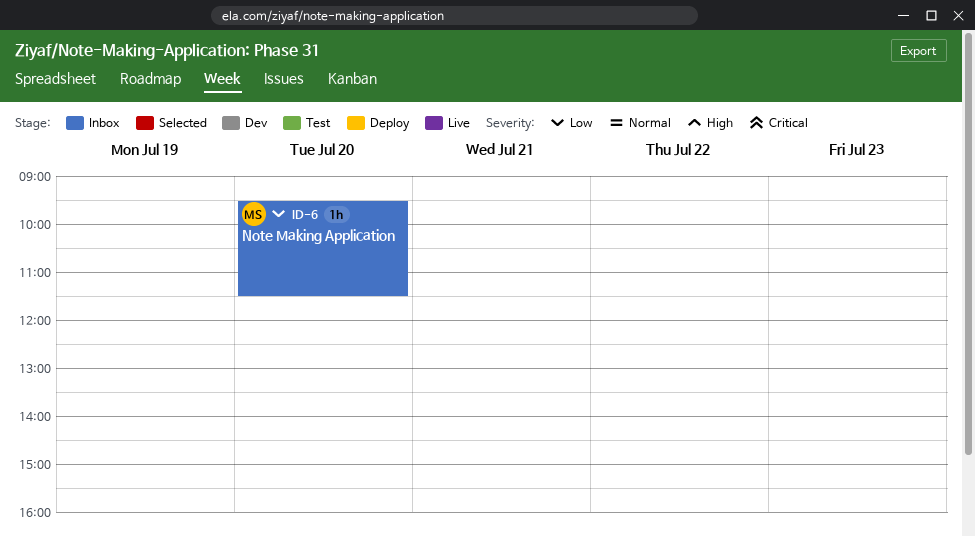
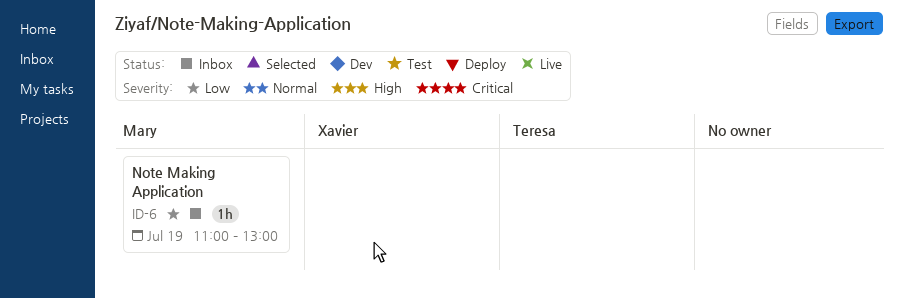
ID-6, day: Jul 20 -> Jul 19
ID-6, begins: 09:30 -> 11:00
ID-6, ends: 11:30 -> 13:00

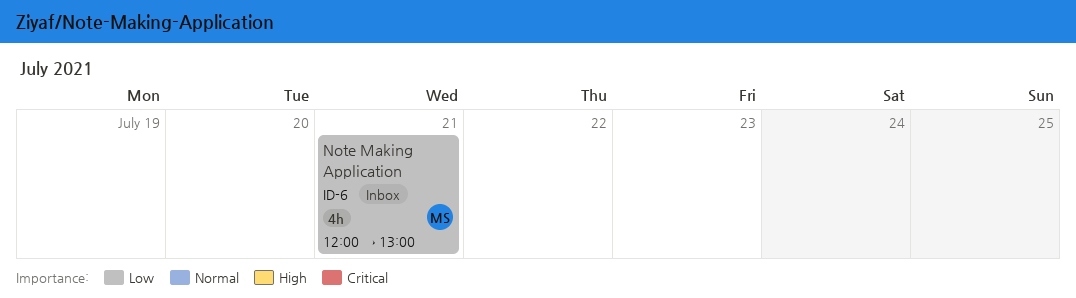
ID-6, estimate: 1h -> 4h
ID-6, day: Jul 19 -> Jul 21
ID-6, begins: 11:00 -> 12:00

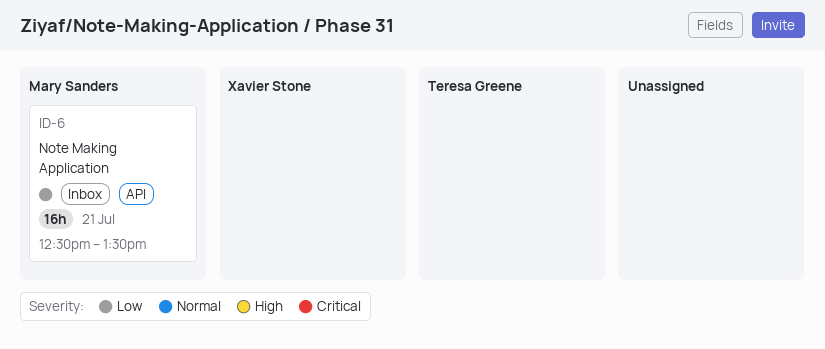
ID-6, estimate: 4h -> 16h
ID-6, begins: 12:00 -> 12:30
ID-6, ends: 13:00 -> 13:30

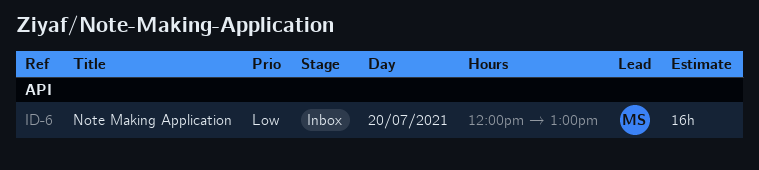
ID-6, day: Jul 21 -> Jul 20
ID-6, begins: 12:30 -> 12:00
ID-6, ends: 13:30 -> 13:00

